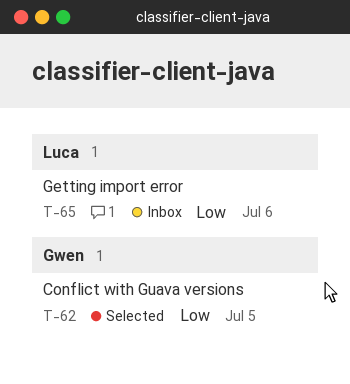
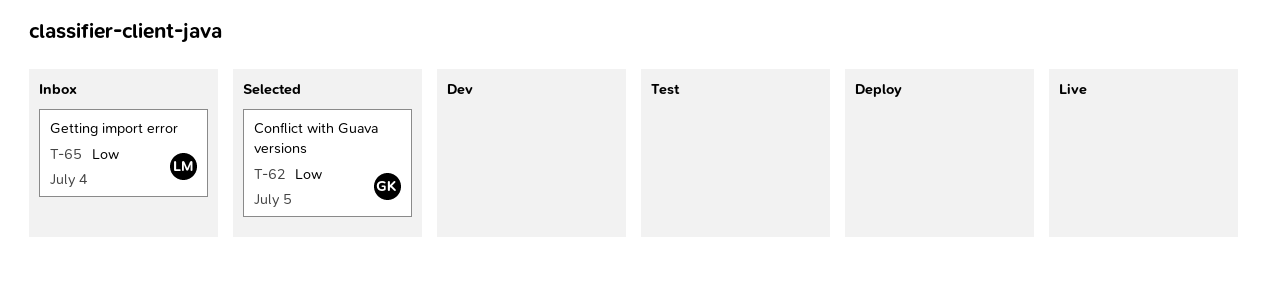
T-65, due: Jul 6 -> Jul 4

